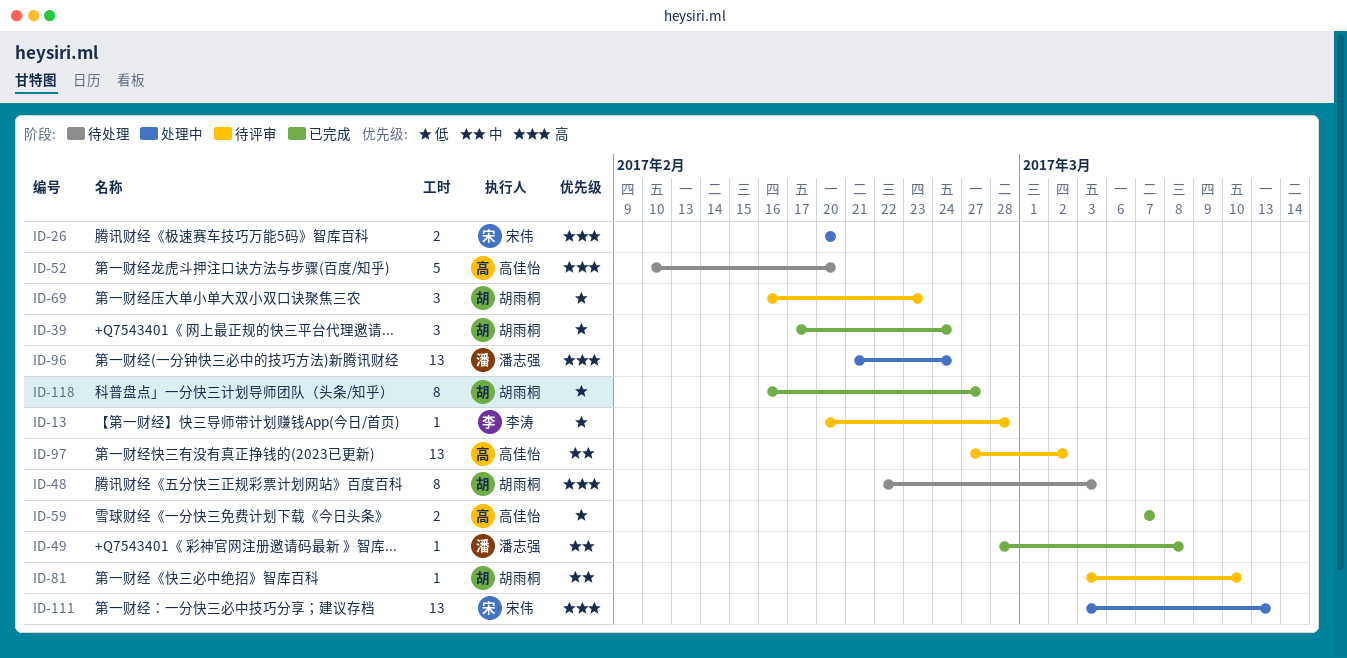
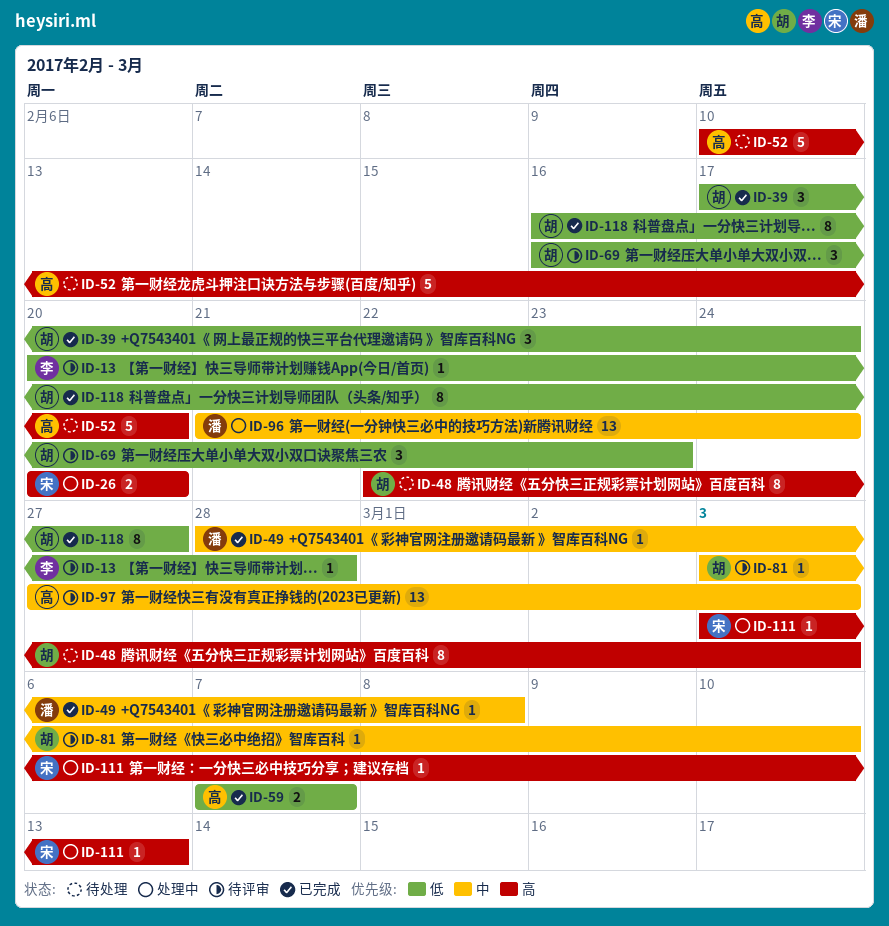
ID-96, priority: 高 -> 中
ID-97, due: Mar 2 -> Mar 3
ID-111, estimate: 13 -> 1

